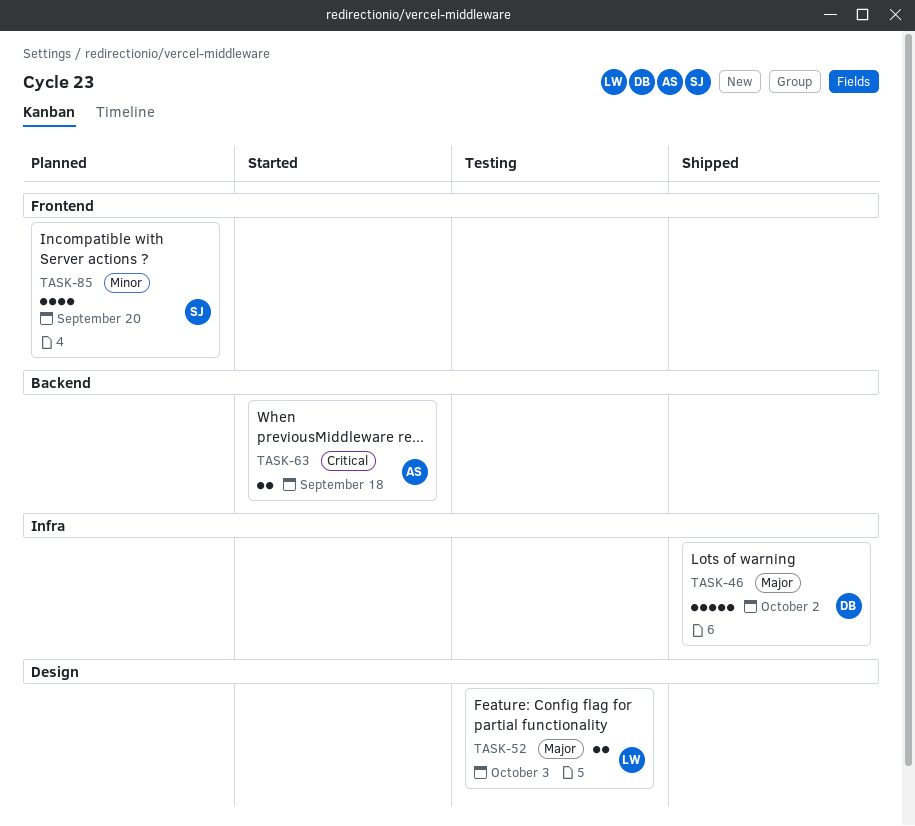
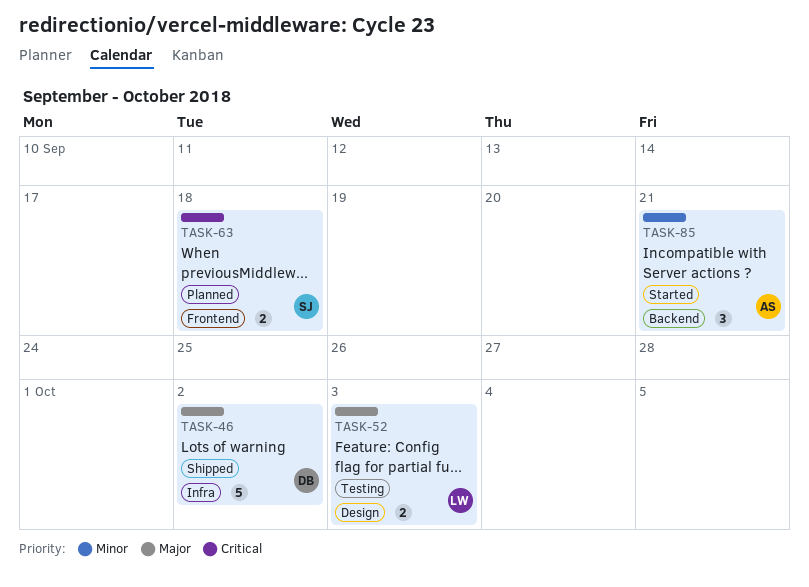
TASK-63, status: Started -> Planned
TASK-63, owner: AS -> SJ
TASK-63, label: Backend -> Frontend
TASK-85, status: Planned -> Started
TASK-85, owner: SJ -> AS
TASK-85, label: Frontend -> Backend
TASK-85, estimate: 4 -> 3
TASK-85, due: Sep 20 -> Sep 21

